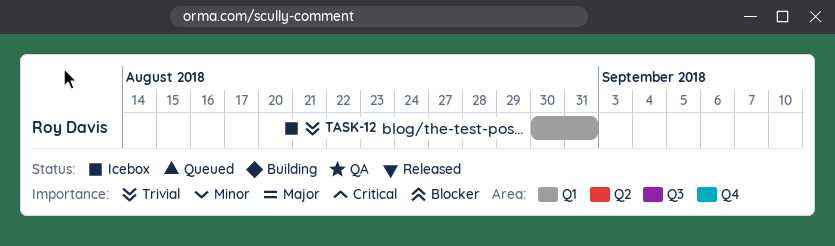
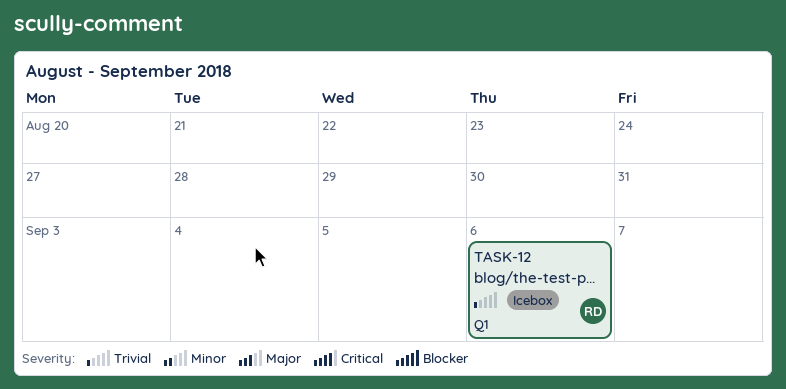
TASK-12, due: Aug 31 -> Sep 6

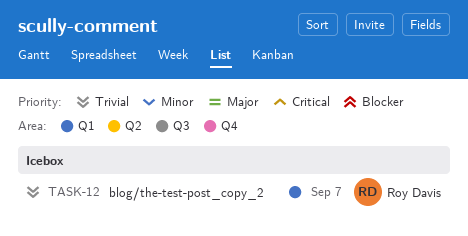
TASK-12, due: Sep 6 -> Sep 7

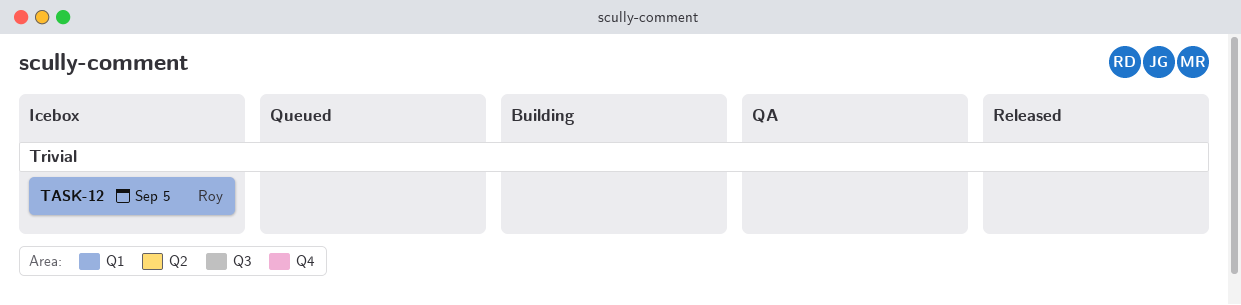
TASK-12, due: Sep 7 -> Sep 5

